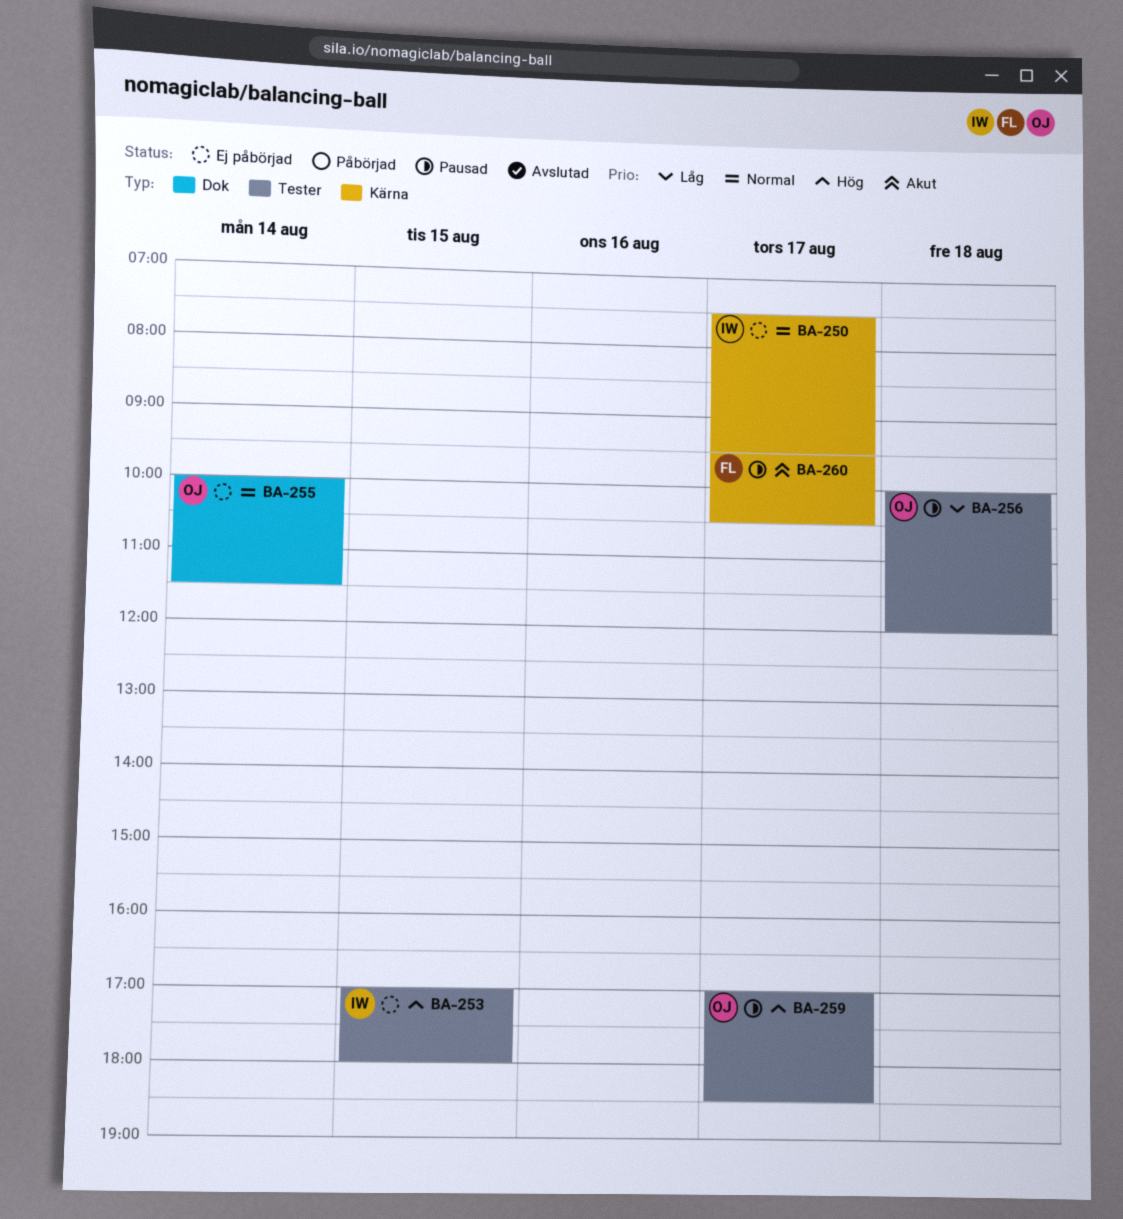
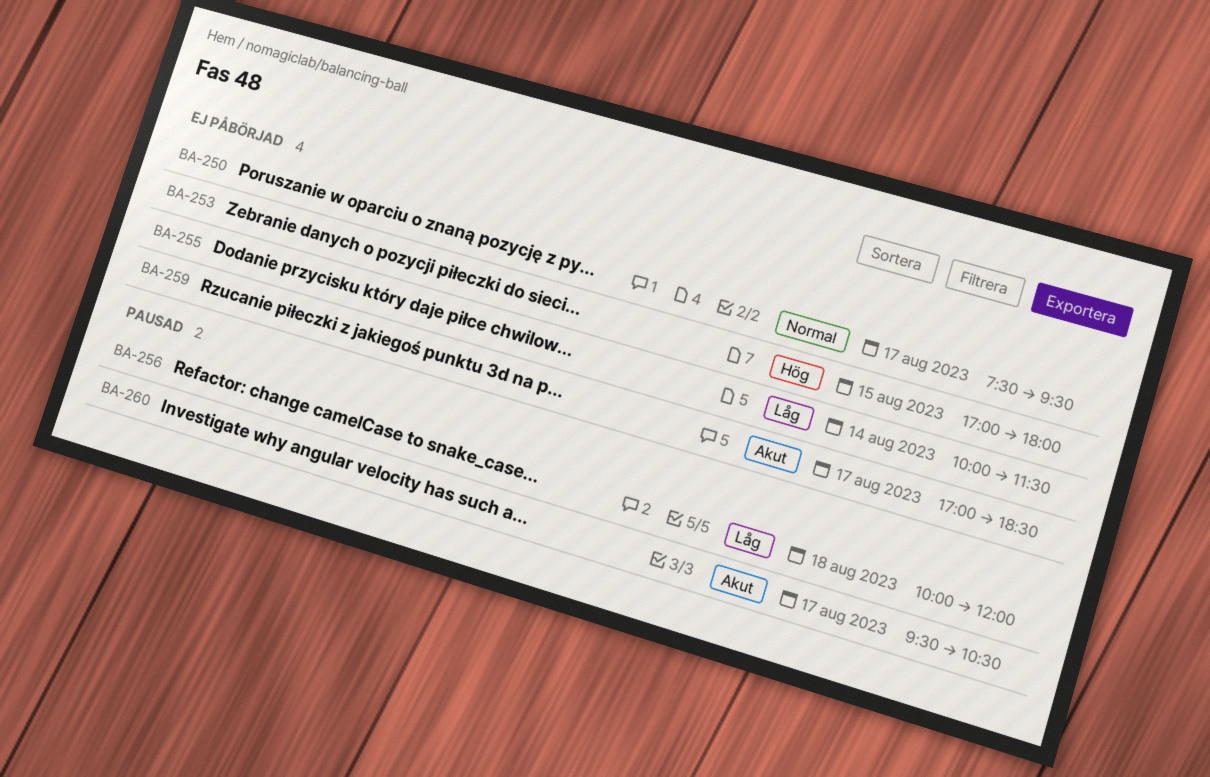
BA-255, priority: Normal -> Låg
BA-259, status: Pausad -> Ej påbörjad
BA-259, priority: Hög -> Akut

